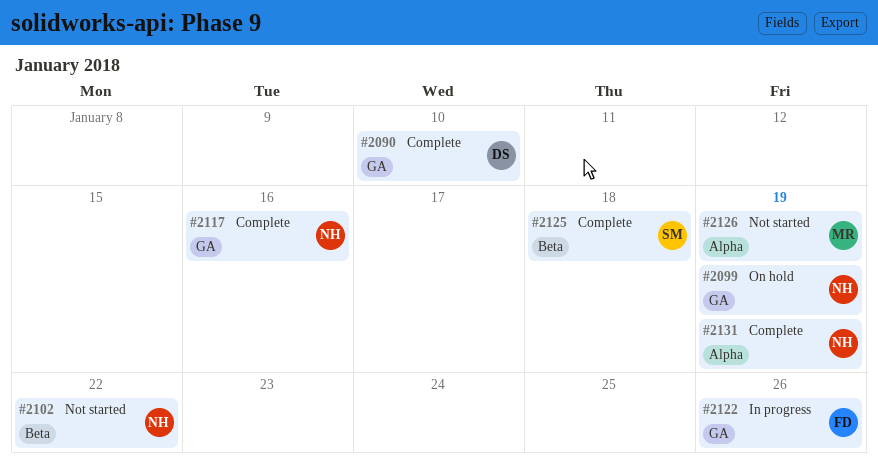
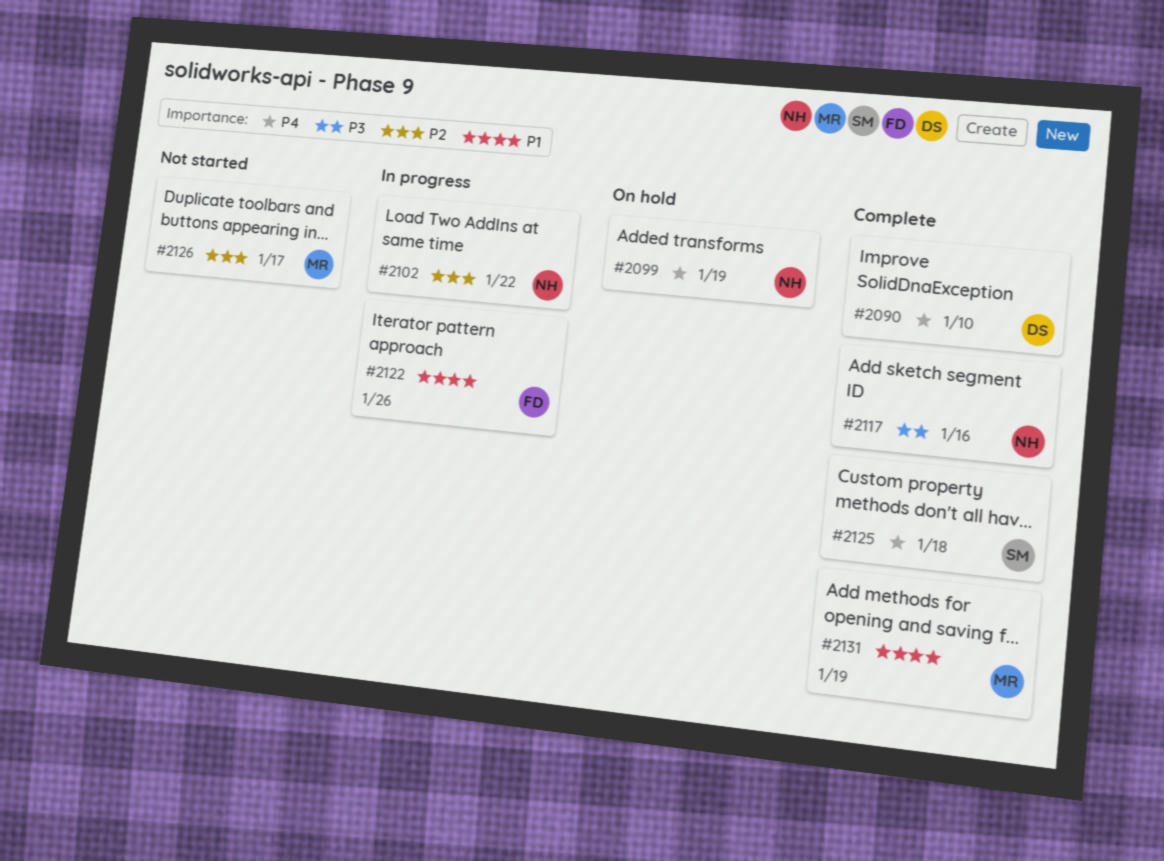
#2102, status: Not started -> In progress
#2126, due: Jan 19 -> Jan 17
#2131, owner: NH -> MR

